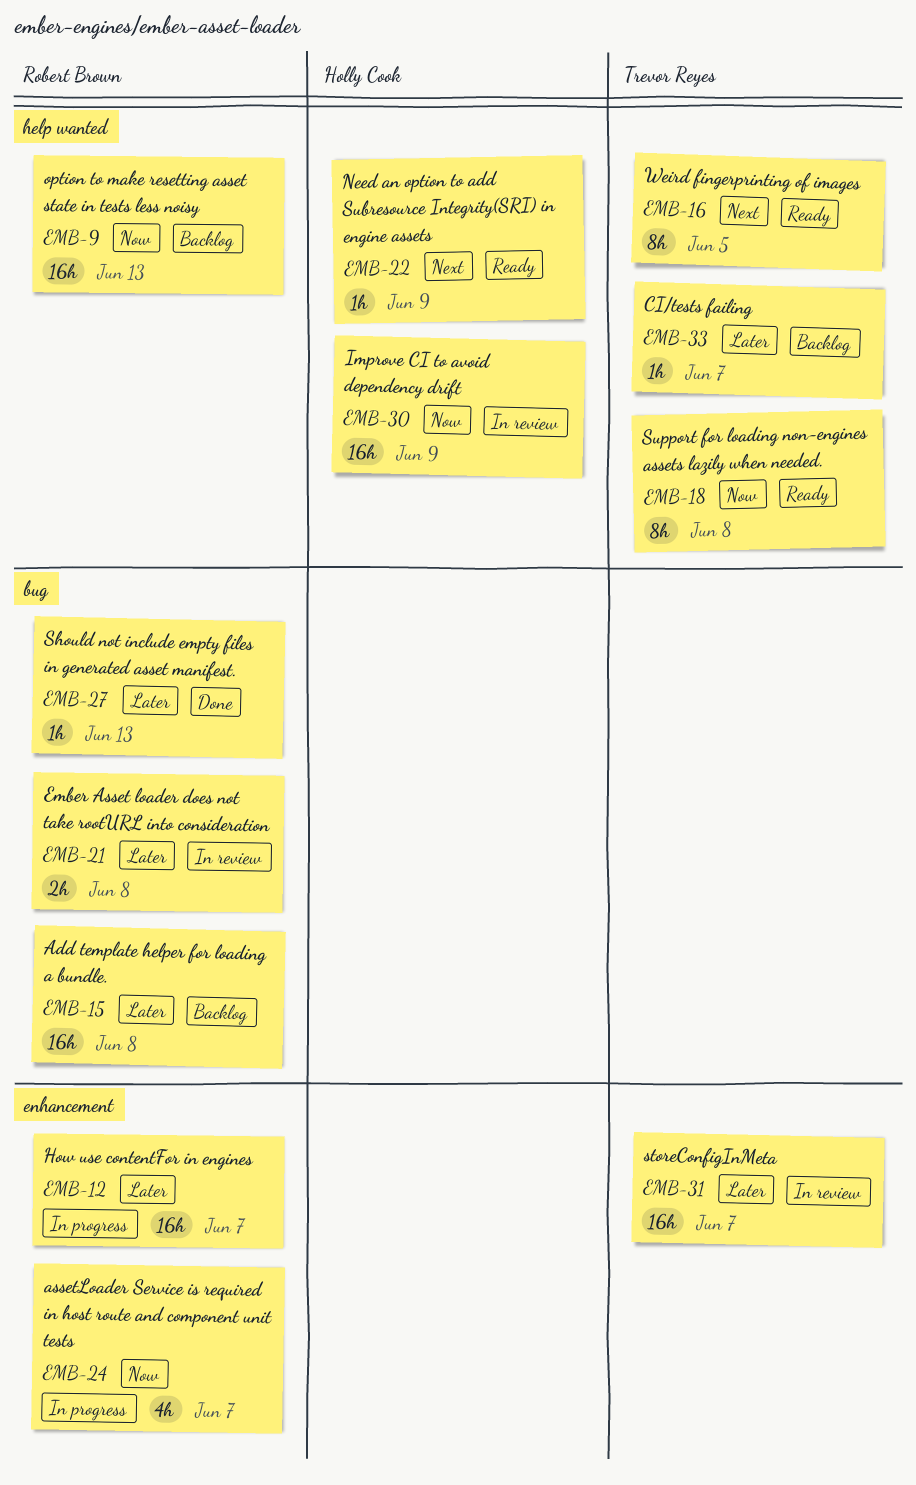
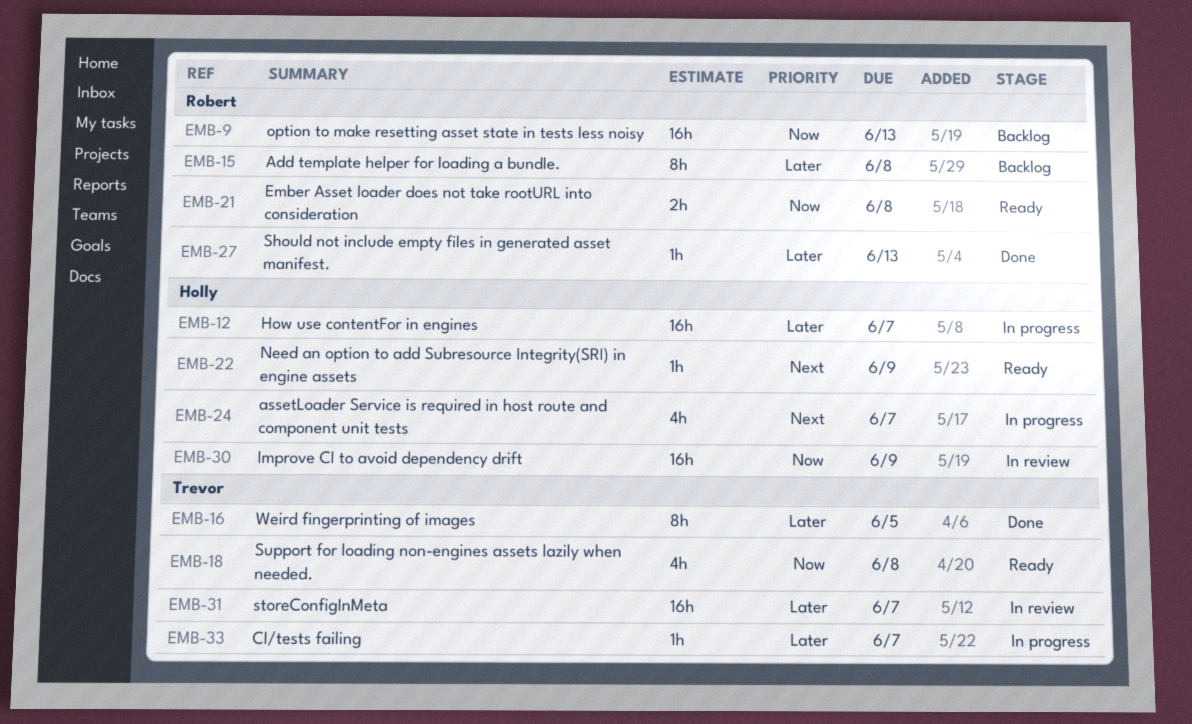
EMB-12, owner: Robert Brown -> Holly Cook
EMB-15, estimate: 16h -> 8h
EMB-16, status: Ready -> Done
EMB-16, priority: Next -> Later
EMB-18, estimate: 8h -> 4h
EMB-21, status: In review -> Ready
EMB-21, priority: Later -> Now
EMB-24, owner: Robert Brown -> Holly Cook
EMB-24, priority: Now -> Next
EMB-33, status: Backlog -> In progress

